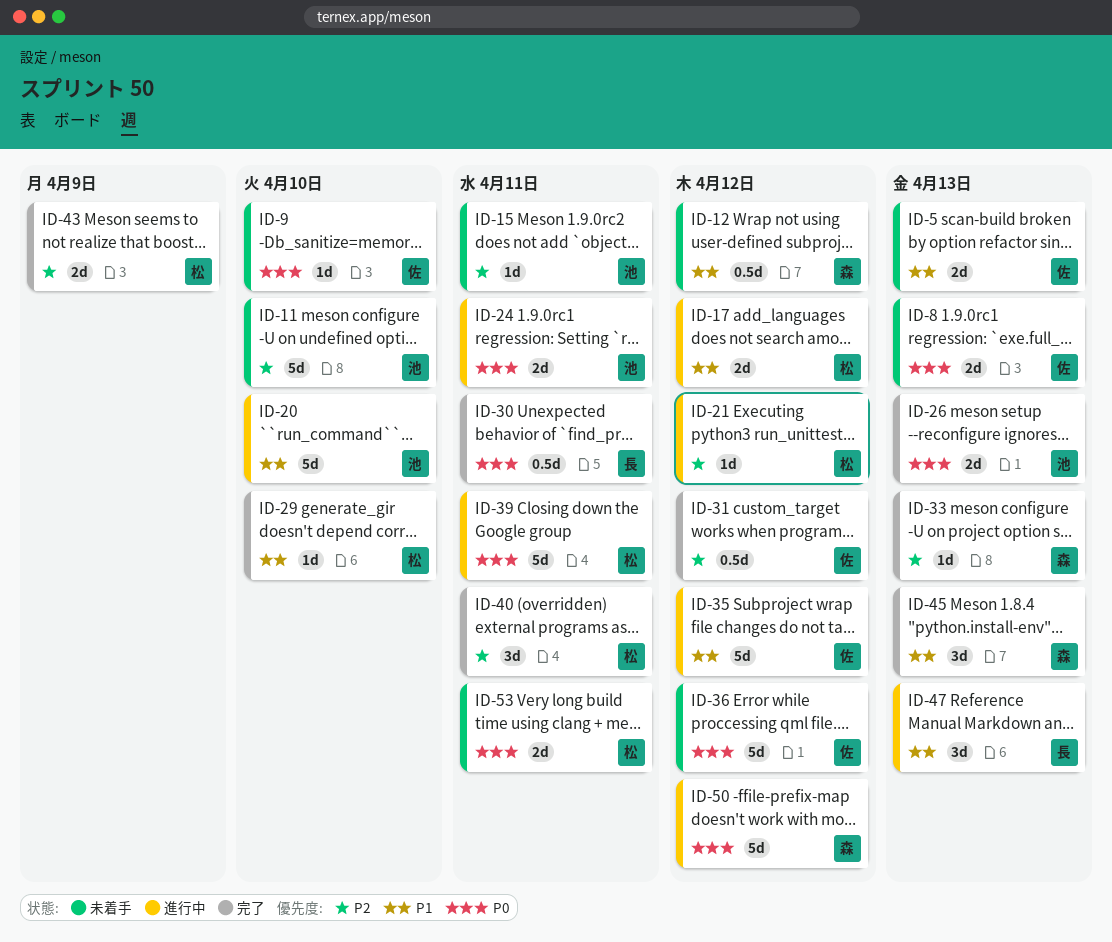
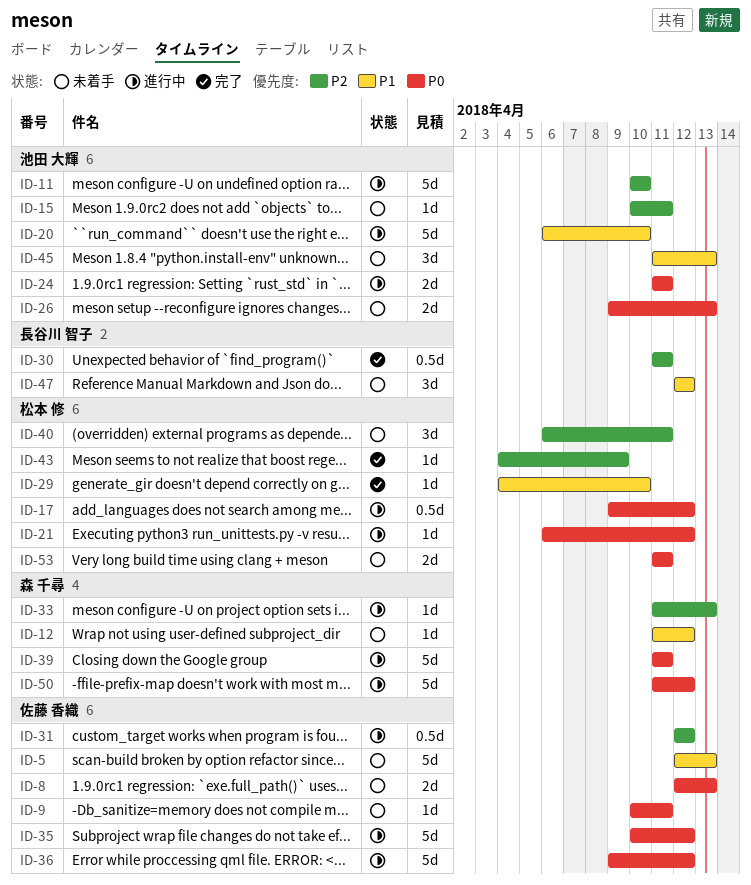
ID-5, estimate: 2d -> 5d
ID-9, due: Apr 10 -> Apr 11
ID-11, status: 未着手 -> 進行中
ID-12, estimate: 0.5d -> 1d
ID-17, priority: P1 -> P0
ID-17, estimate: 2d -> 0.5d
ID-21, priority: P2 -> P0
ID-26, status: 完了 -> 未着手
ID-30, priority: P0 -> P2
ID-31, status: 完了 -> 進行中
ID-33, status: 完了 -> 進行中
ID-35, priority: P1 -> P0
ID-36, status: 未着手 -> 進行中
ID-39, owner: 松本 修 -> 森 千尋
ID-40, status: 完了 -> 未着手
ID-43, estimate: 2d -> 1d
ID-45, status: 完了 -> 未着手
ID-45, owner: 森 千尋 -> 池田 大輝
ID-47, status: 進行中 -> 未着手
ID-47, due: Apr 13 -> Apr 12

